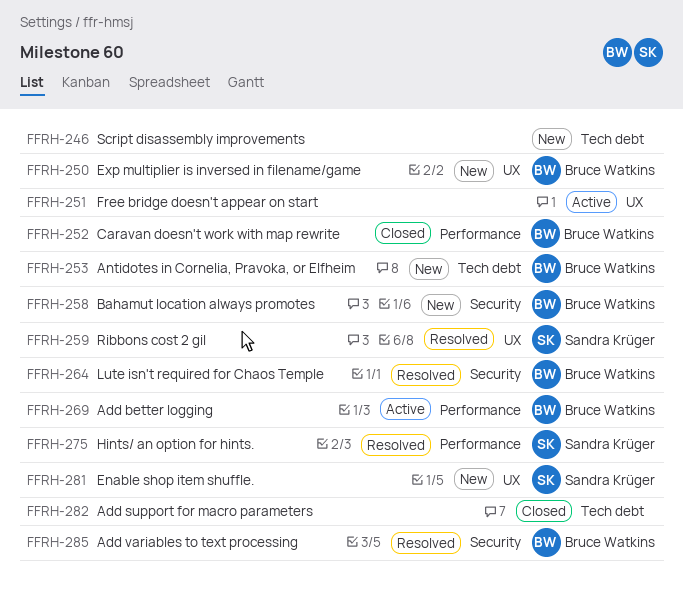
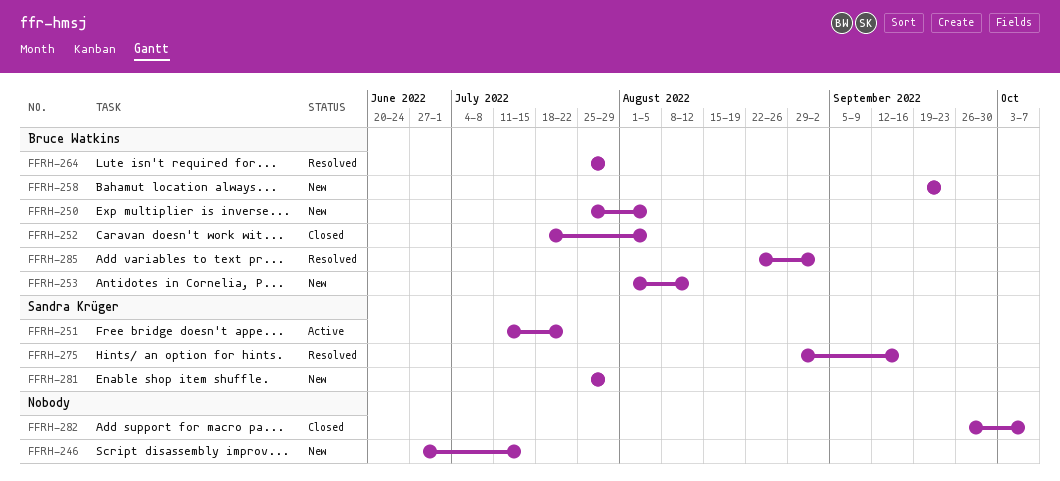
FFRH-251, owner: none -> Sandra Krüger
FFRH-259: present -> none
FFRH-269: present -> none

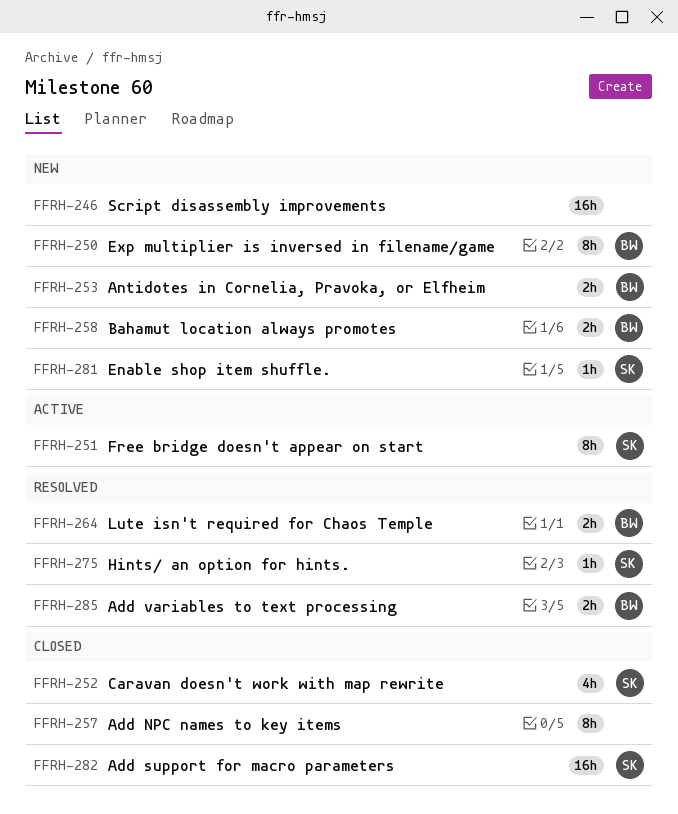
FFRH-252, owner: Bruce Watkins -> Sandra Krüger
FFRH-257: none -> present
FFRH-282, owner: none -> Sandra Krüger

